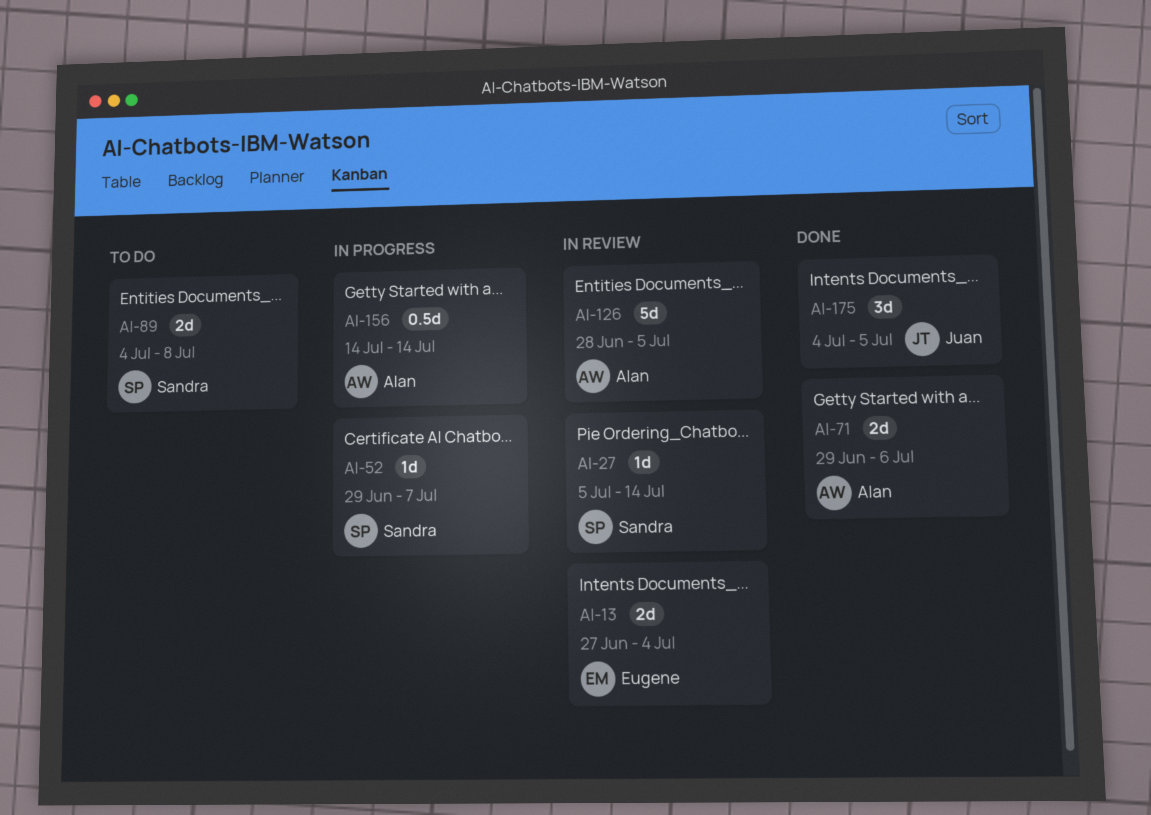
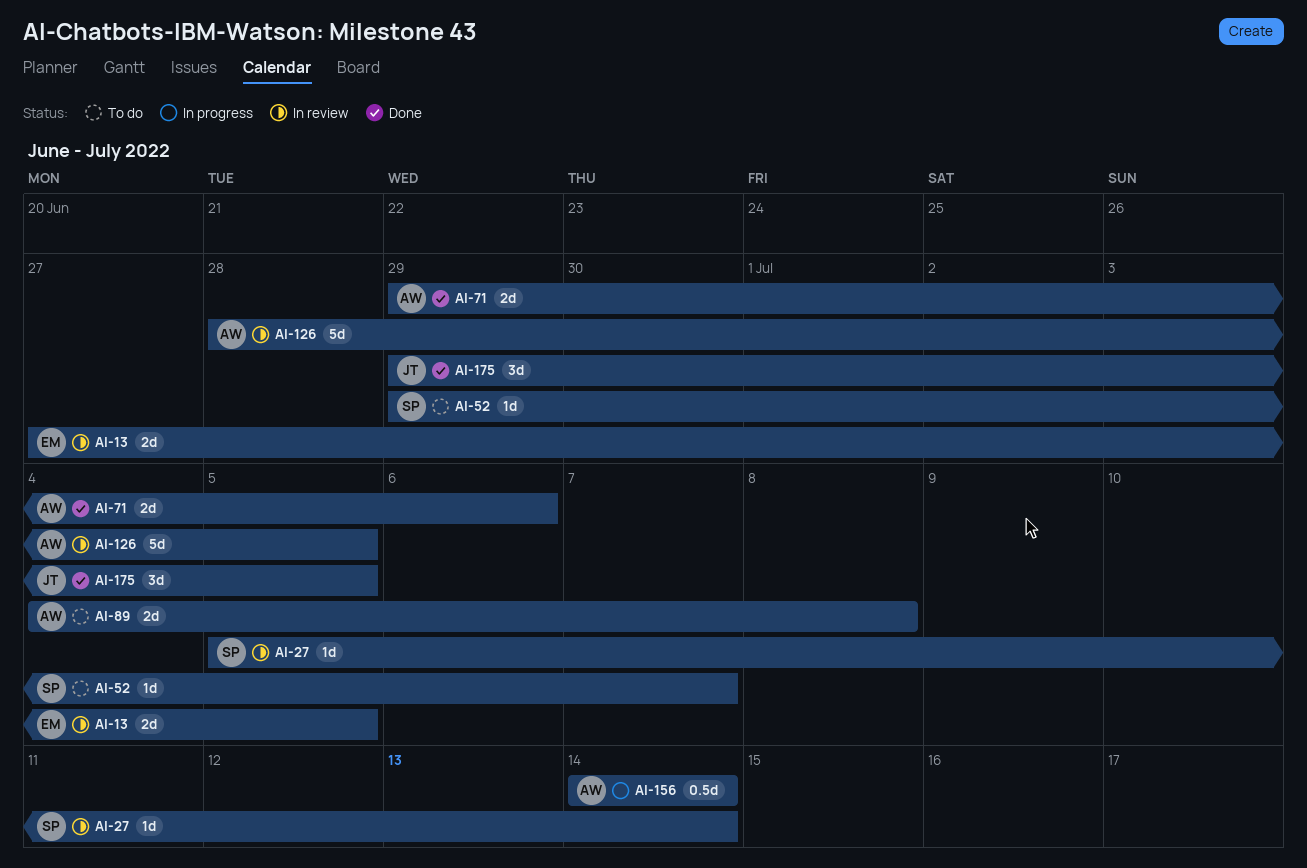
AI-13, due: Jul 4 -> Jul 5
AI-52, status: In progress -> To do
AI-89, owner: Sandra -> Alan
AI-175, start: Jul 4 -> Jun 29

